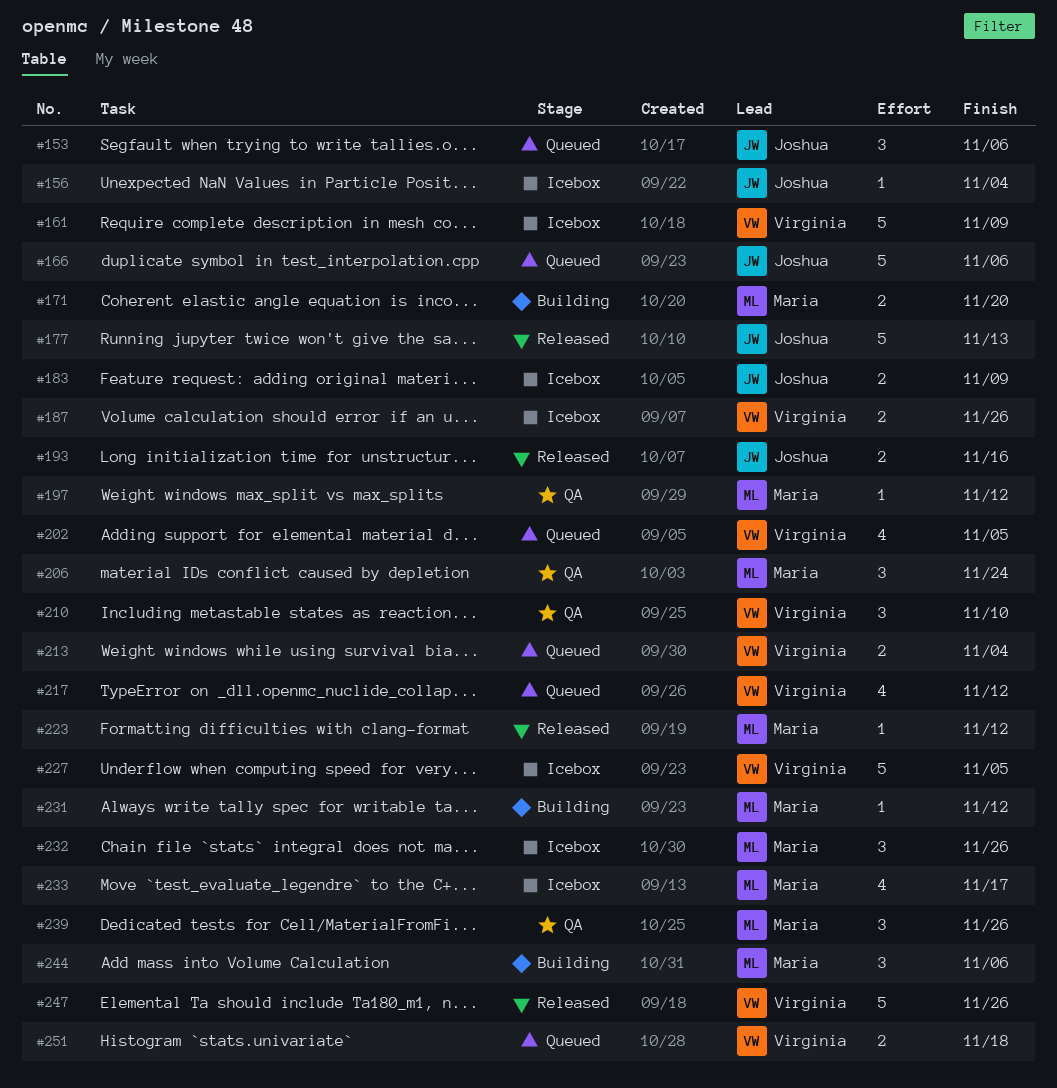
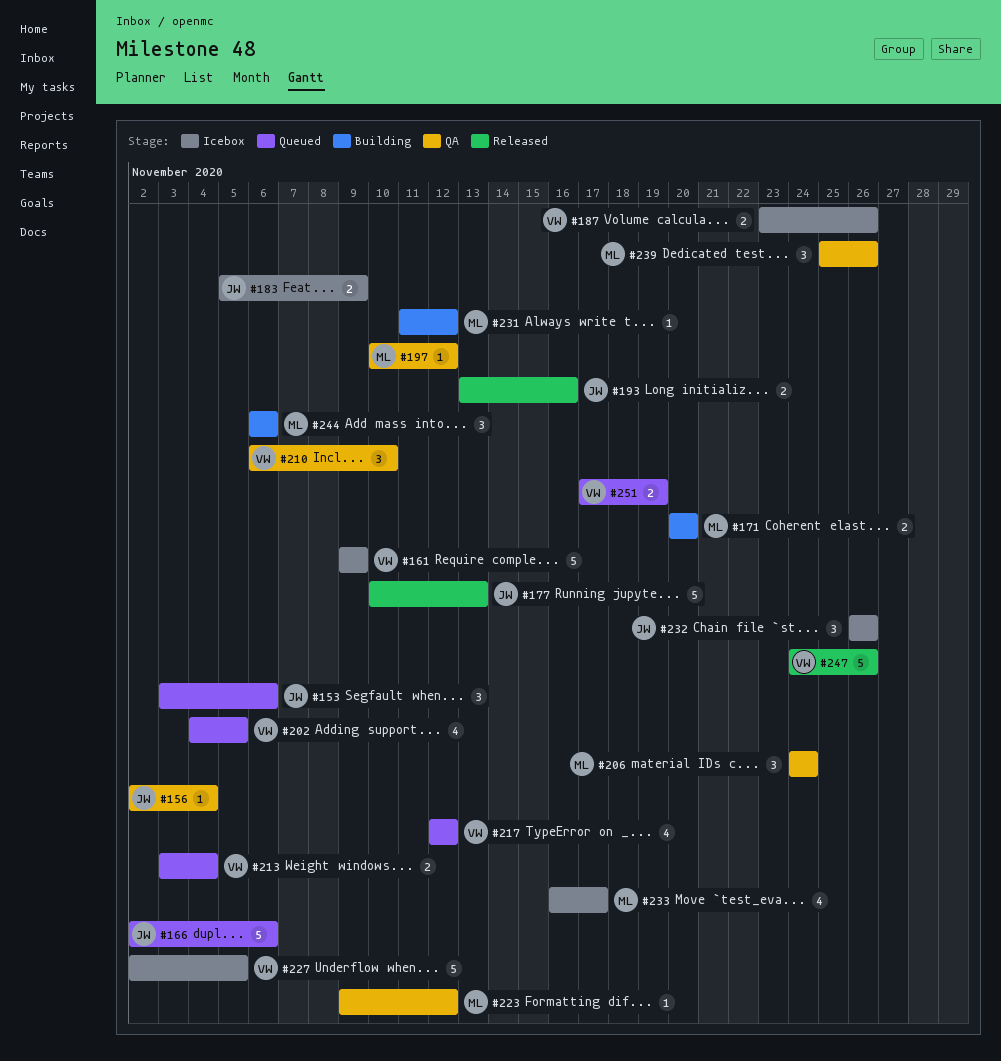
#156, status: Icebox -> QA
#223, status: Released -> QA
#232, owner: Maria -> Joshua
#251, due: Nov 18 -> Nov 19

